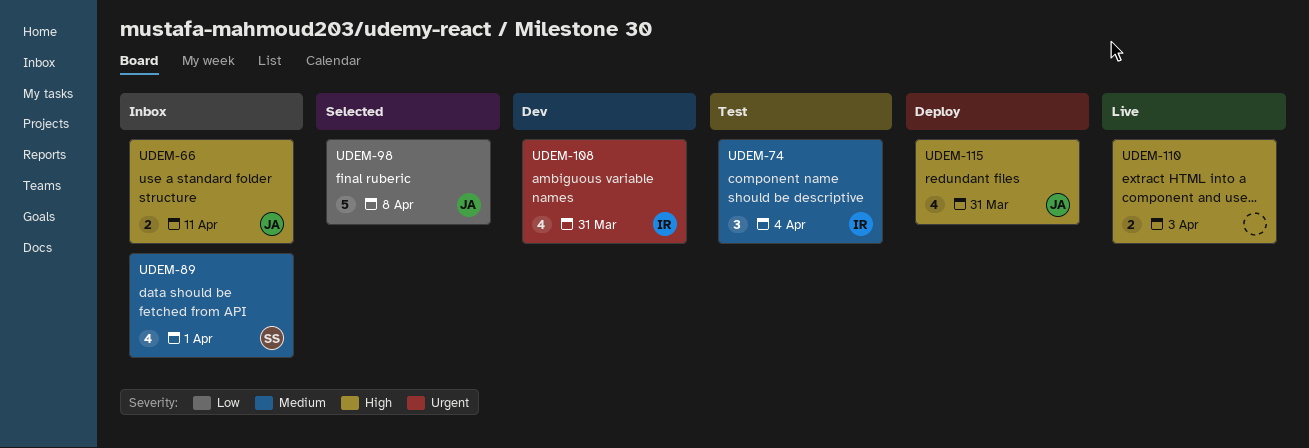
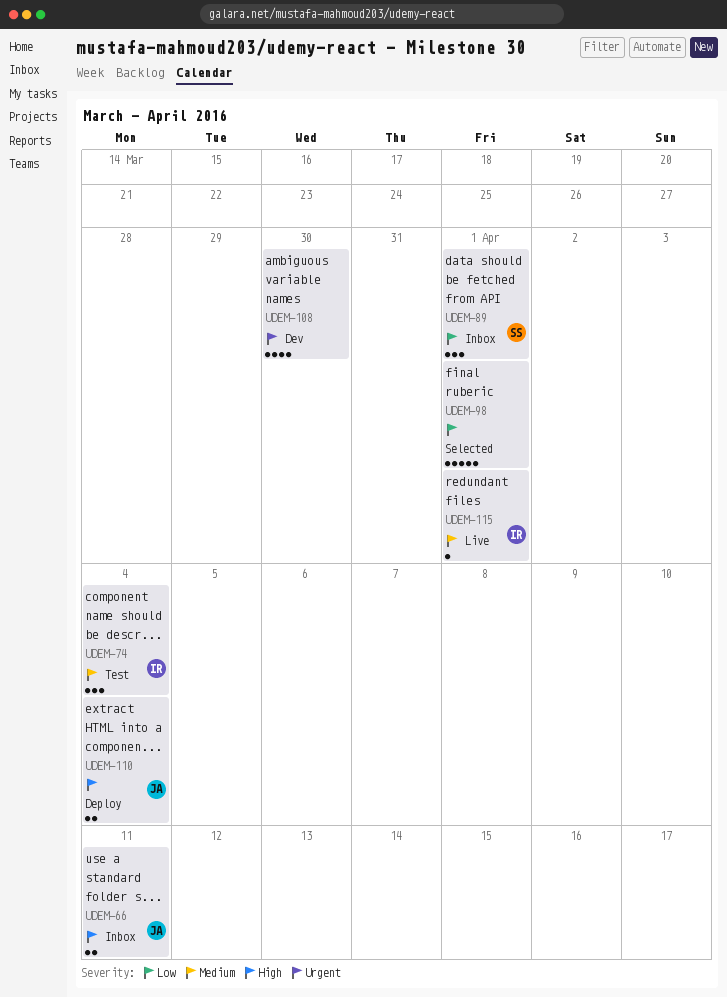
UDEM-89, priority: Medium -> Low
UDEM-89, estimate: 4 -> 3
UDEM-98, owner: JA -> none
UDEM-98, due: Apr 8 -> Apr 1
UDEM-108, owner: IR -> none
UDEM-108, due: Mar 31 -> Mar 30
UDEM-110, status: Live -> Deploy
UDEM-110, owner: none -> JA
UDEM-110, due: Apr 3 -> Apr 4
UDEM-115, status: Deploy -> Live
UDEM-115, owner: JA -> IR
UDEM-115, priority: High -> Medium
UDEM-115, estimate: 4 -> 1
UDEM-115, due: Mar 31 -> Apr 1

